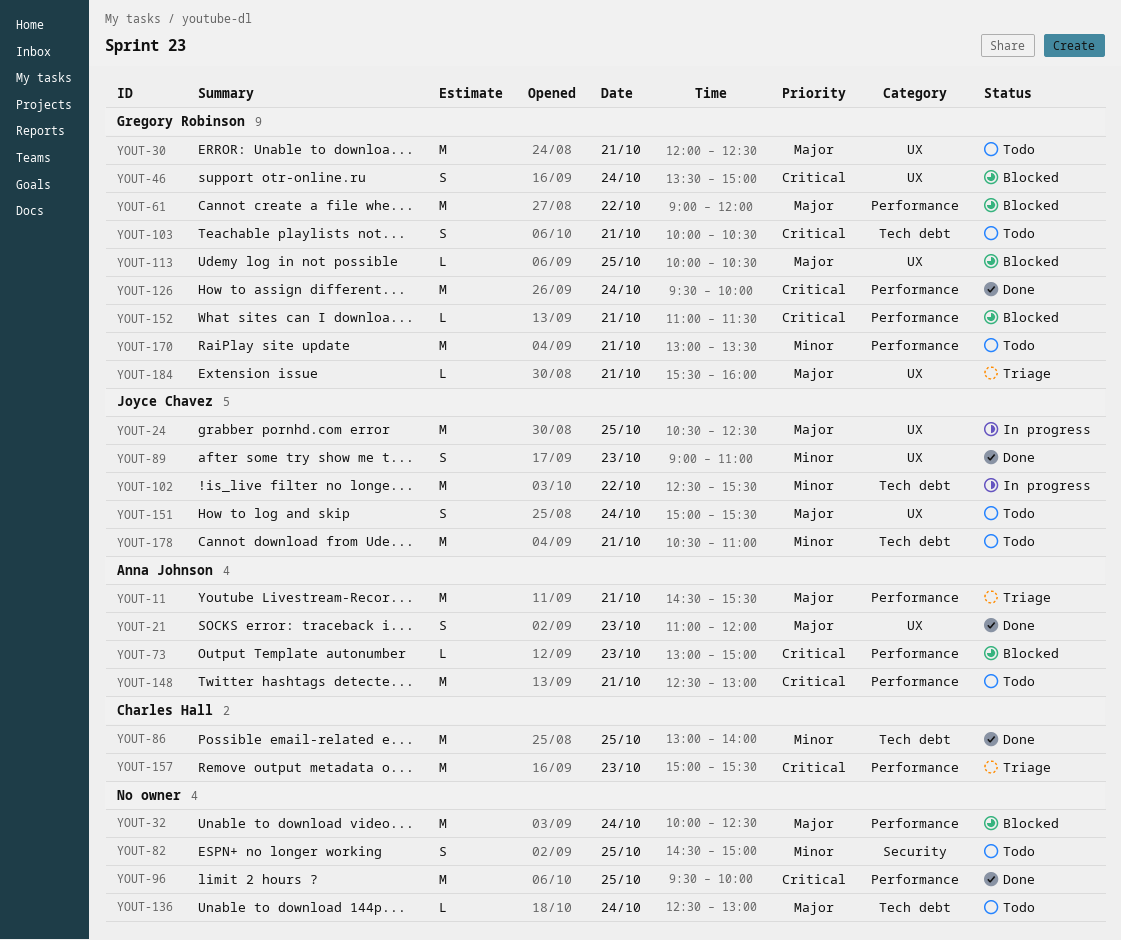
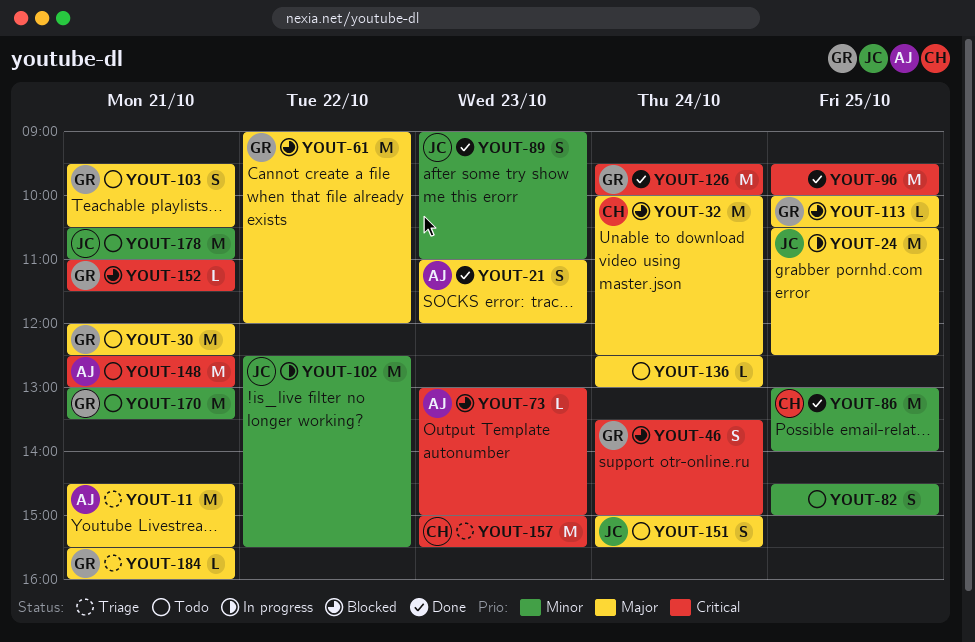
YOUT-32, owner: none -> Charles Hall
YOUT-103, priority: Critical -> Major
YOUT-103, begins: 10:00 -> 09:30

